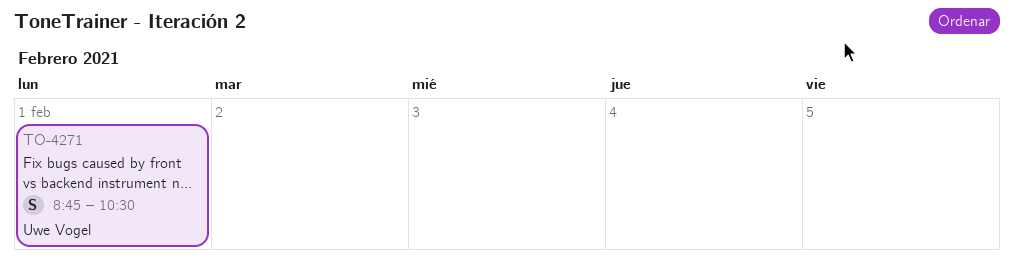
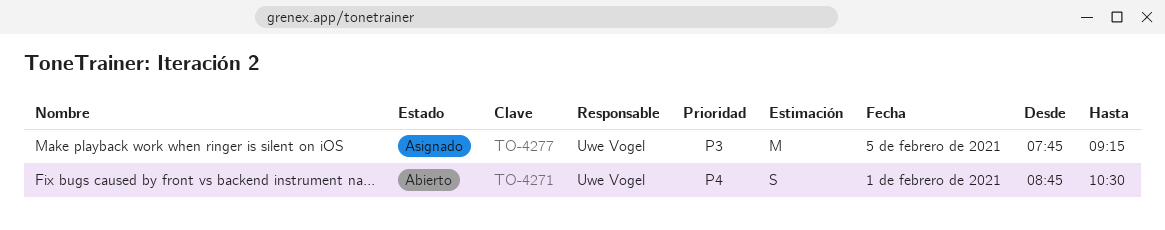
TO-4277: none -> present

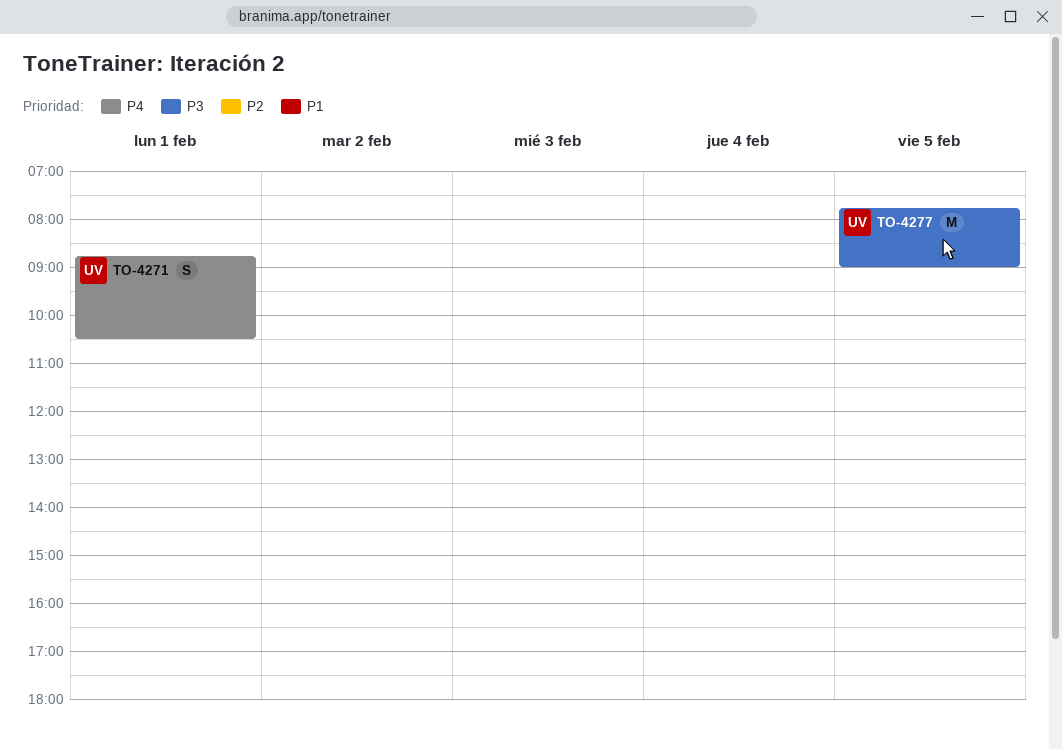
TO-4277, ends: 09:15 -> 09:00

